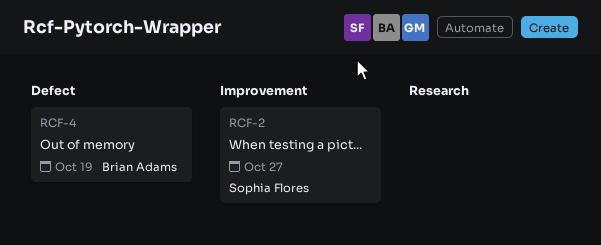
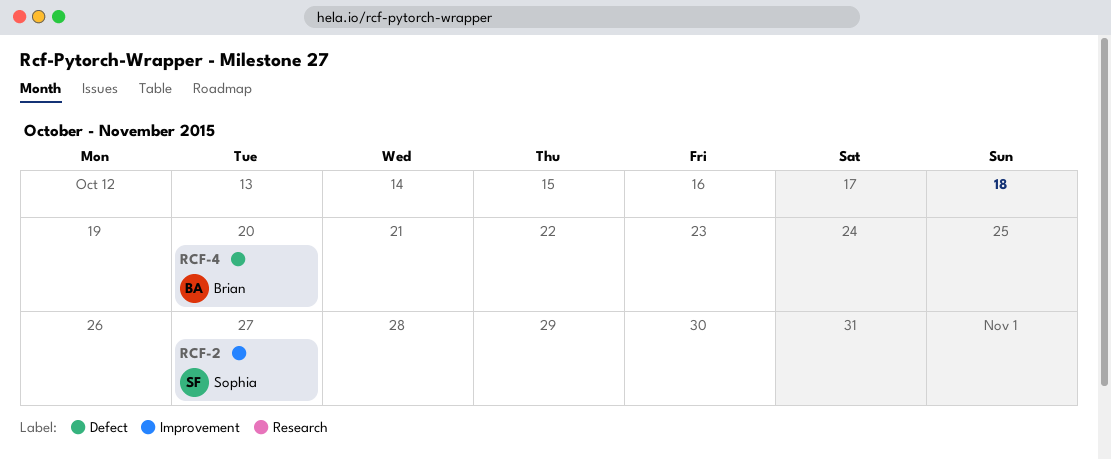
RCF-4, due: Oct 19 -> Oct 20

